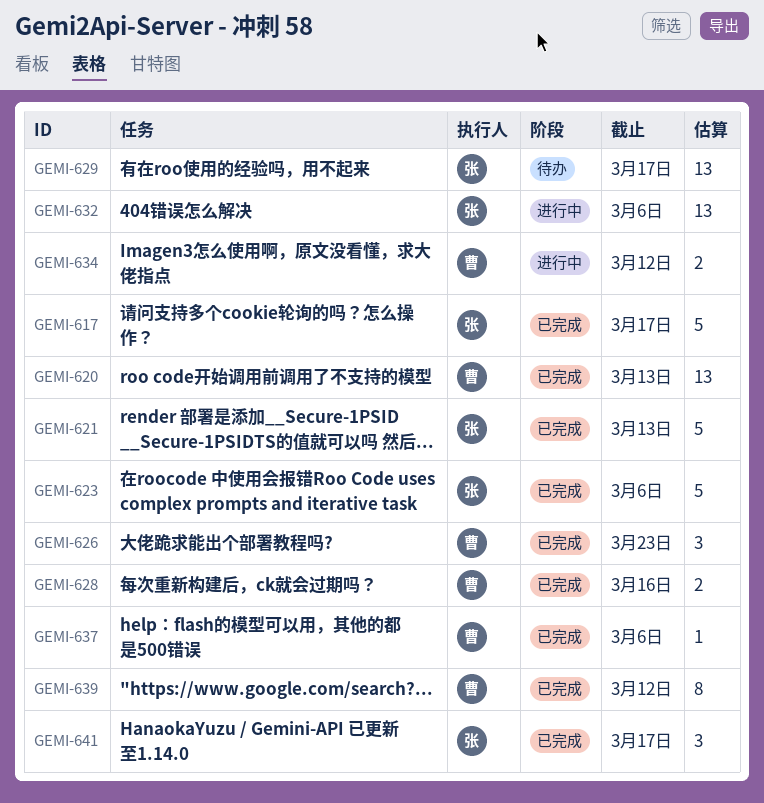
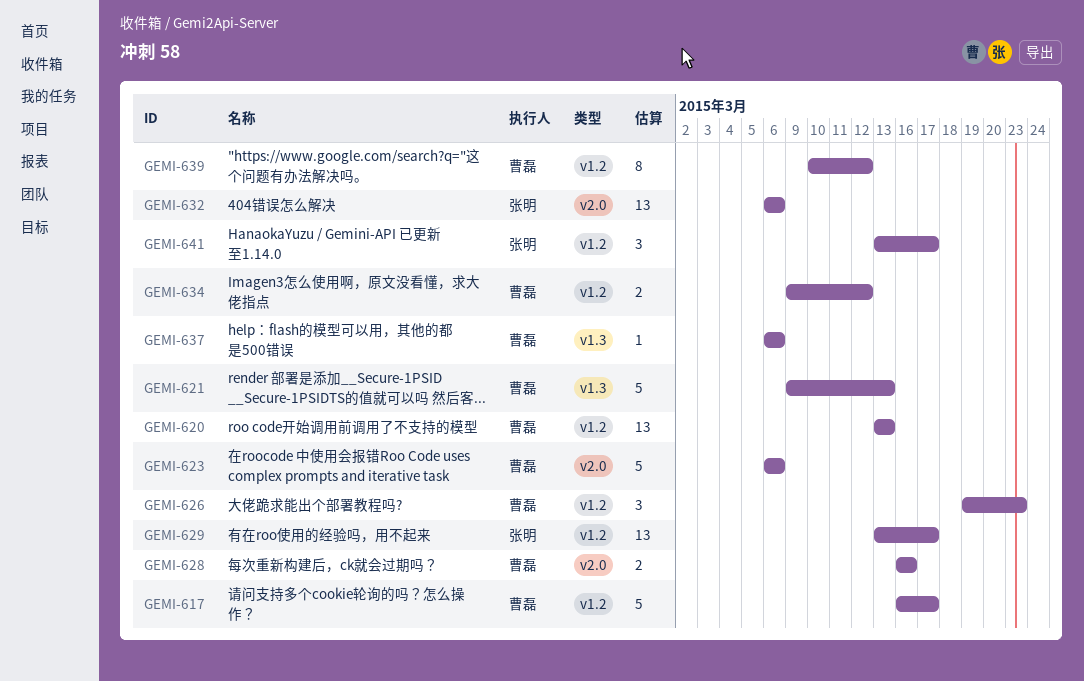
GEMI-617, owner: 张明 -> 曹磊
GEMI-621, owner: 张明 -> 曹磊
GEMI-623, owner: 张明 -> 曹磊

